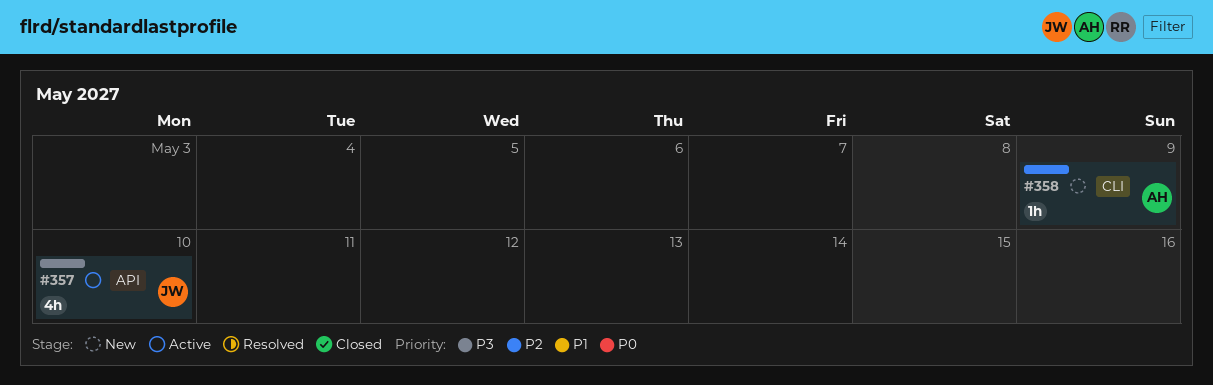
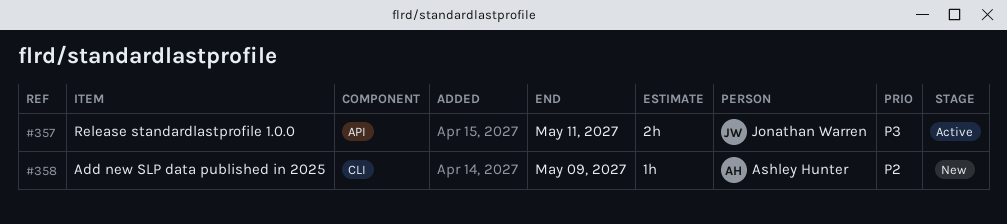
#357, estimate: 4h -> 2h
#357, due: May 10 -> May 11

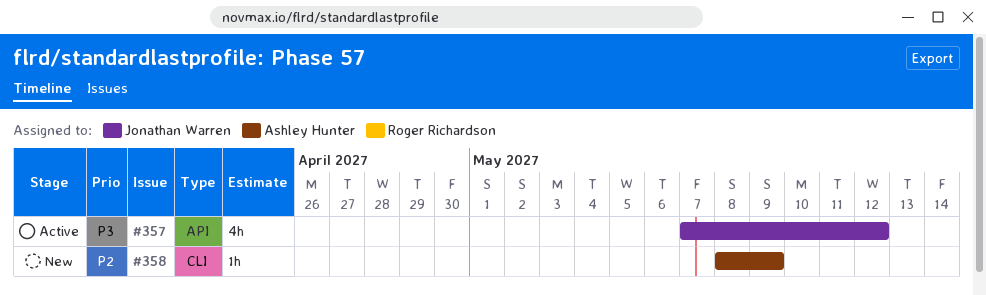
#357, estimate: 2h -> 4h
#357, due: May 11 -> May 12

